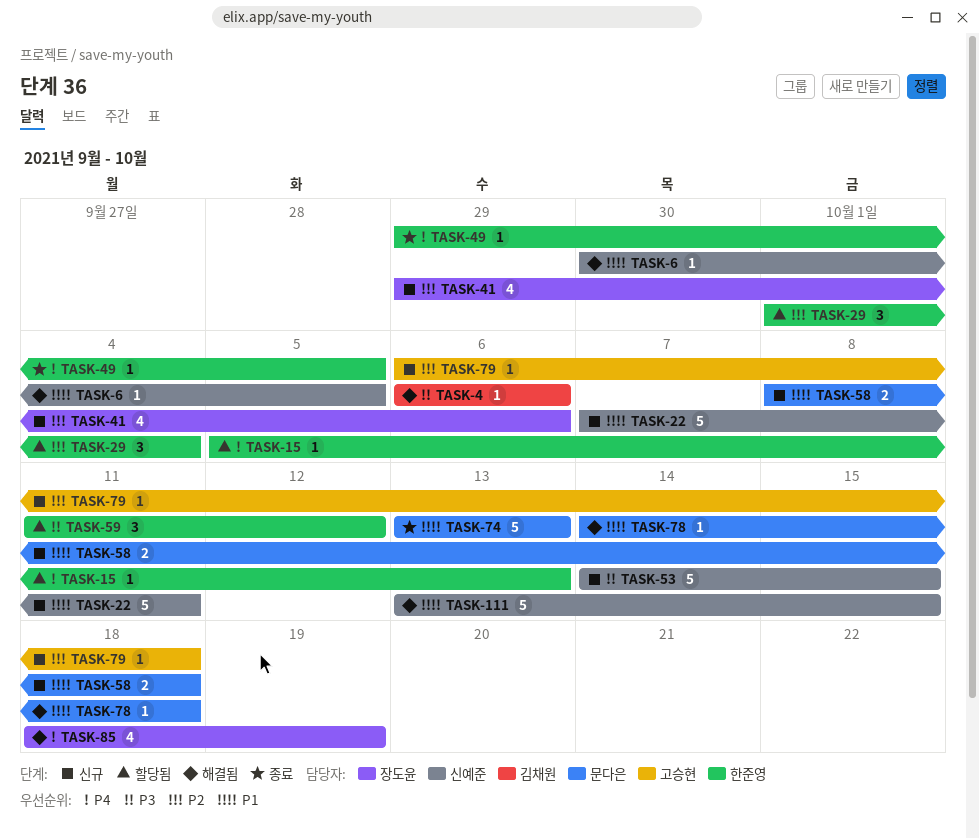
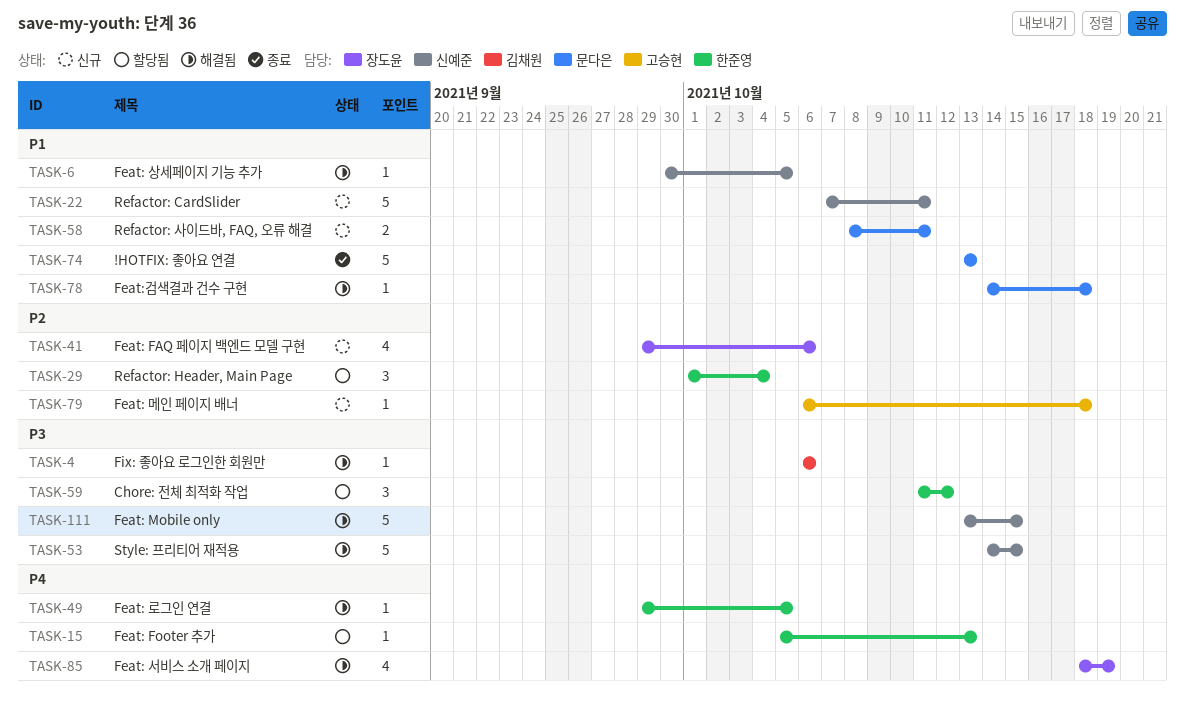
TASK-49, status: 종료 -> 해결됨
TASK-53, status: 신규 -> 해결됨
TASK-58, due: Oct 18 -> Oct 11
TASK-111, priority: P1 -> P3

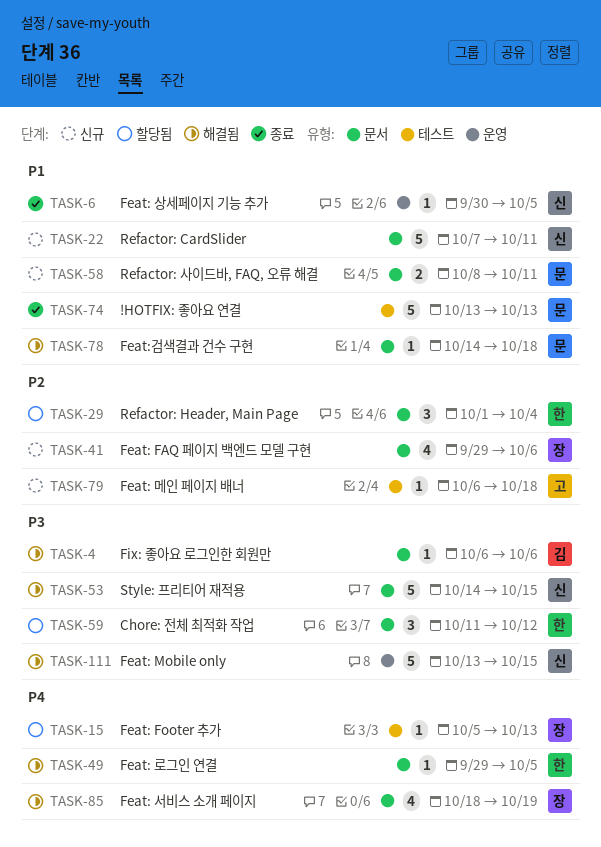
TASK-6, status: 해결됨 -> 종료
TASK-15, owner: 한준영 -> 장도윤

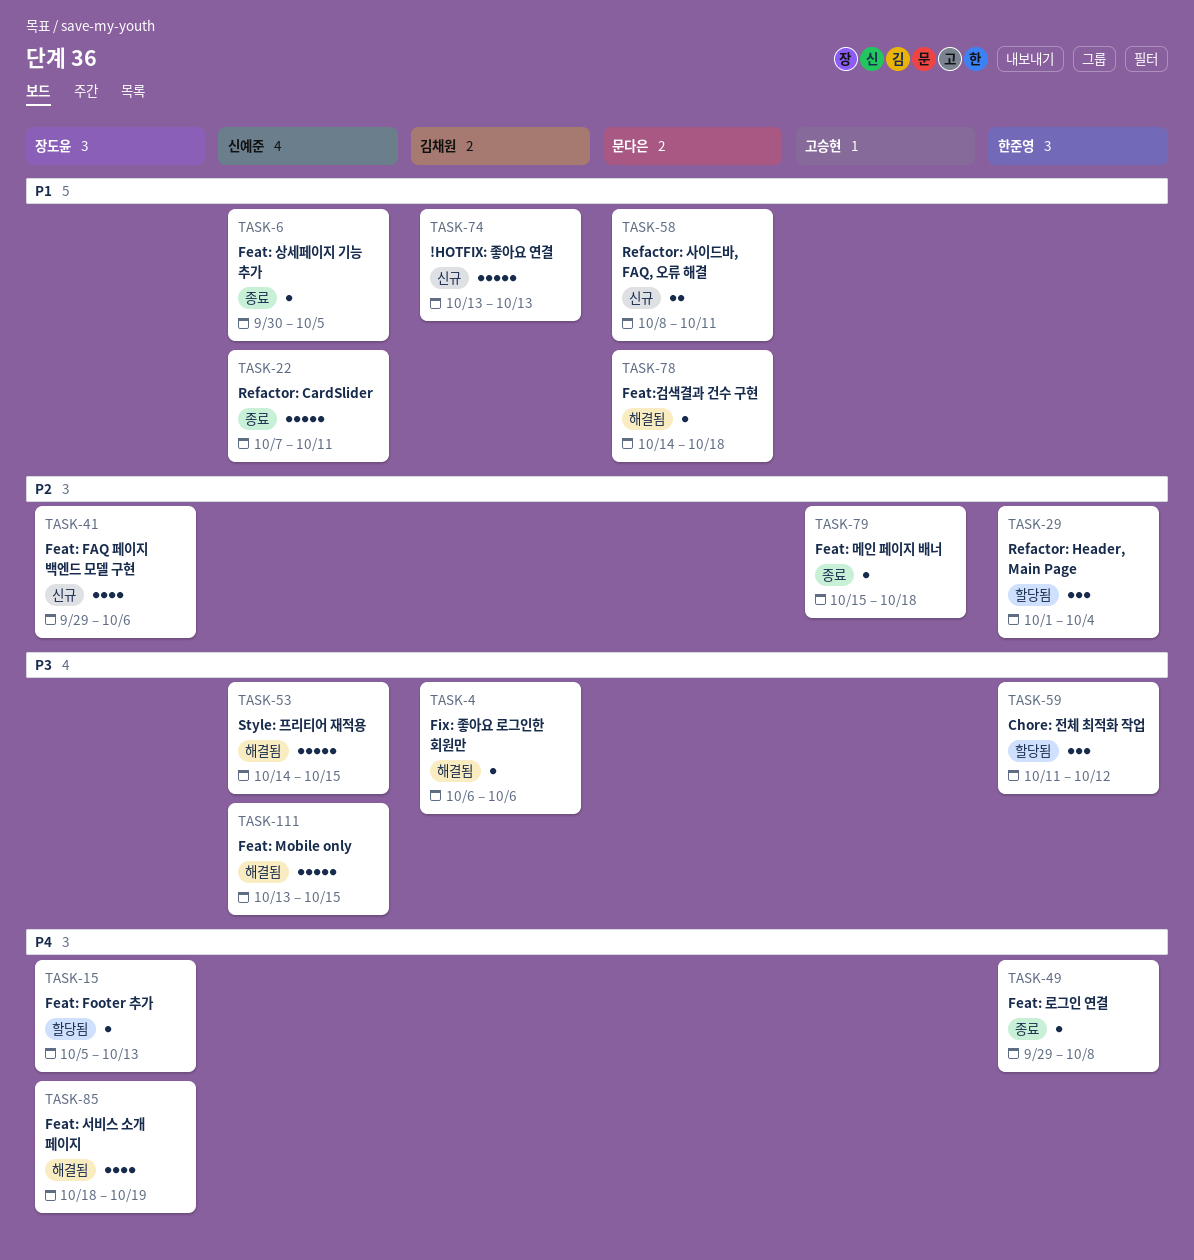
TASK-22, status: 신규 -> 종료
TASK-49, status: 해결됨 -> 종료
TASK-49, due: Oct 5 -> Oct 8
TASK-74, status: 종료 -> 신규
TASK-74, owner: 문다은 -> 김채원
TASK-79, status: 신규 -> 종료
TASK-79, start: Oct 6 -> Oct 15

